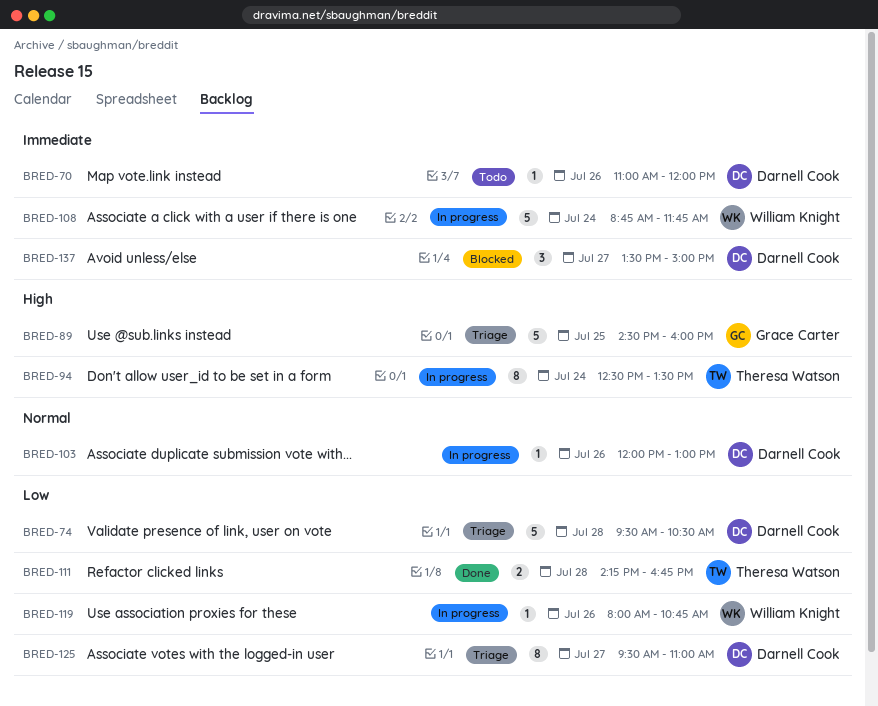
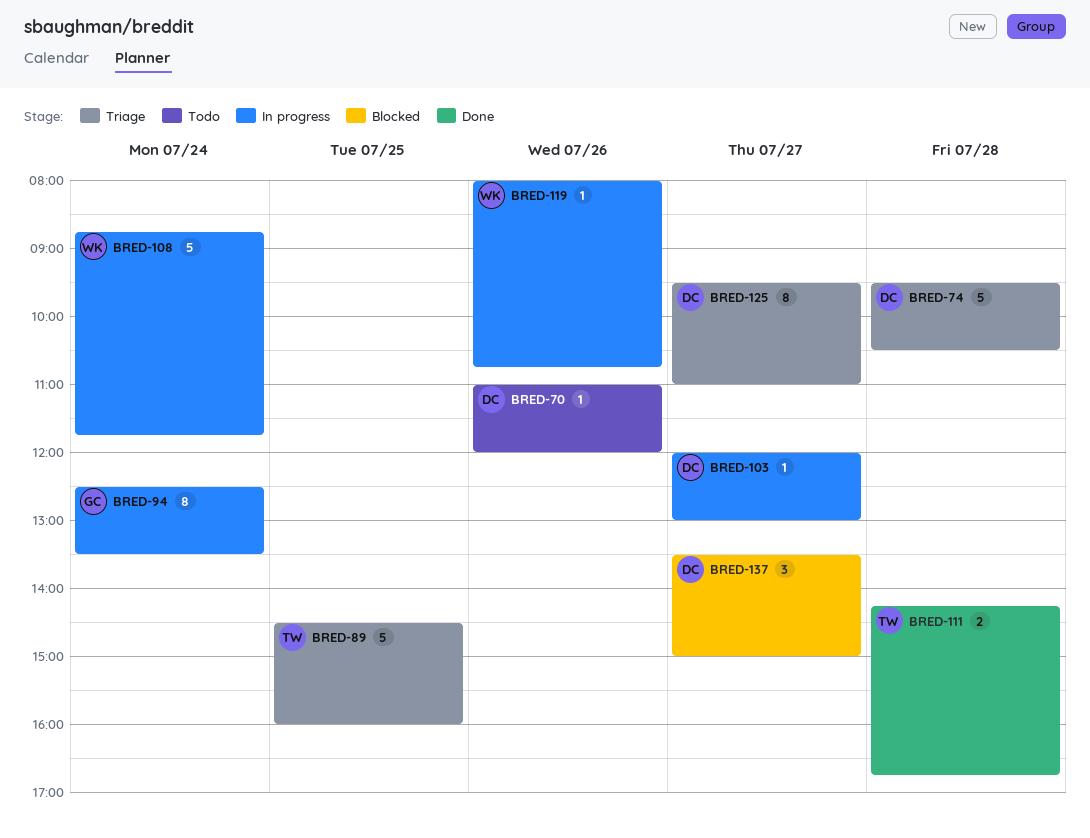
BRED-89, owner: Grace Carter -> Theresa Watson
BRED-94, owner: Theresa Watson -> Grace Carter
BRED-103, day: Jul 26 -> Jul 27

